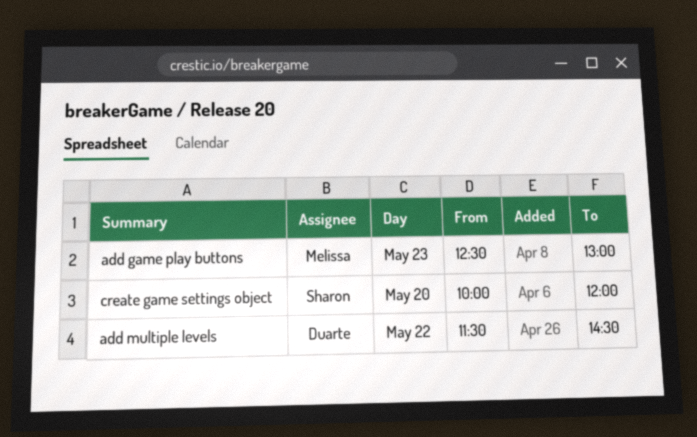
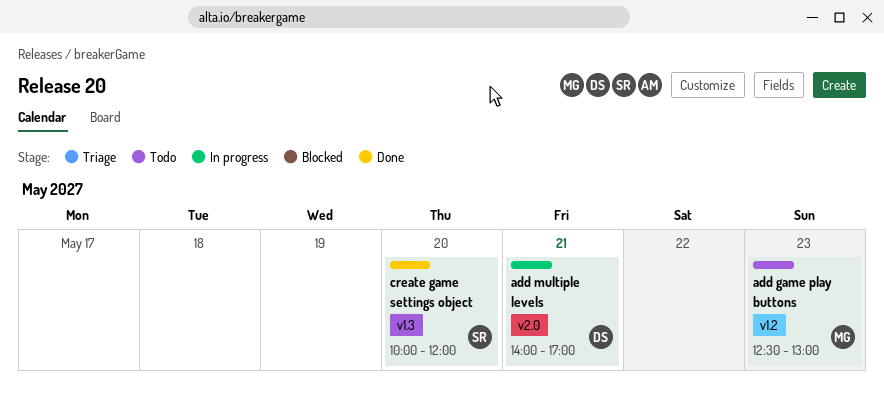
add multiple levels, day: May 22 -> May 21
add multiple levels, begins: 11:30 -> 14:00
add multiple levels, ends: 14:30 -> 17:00

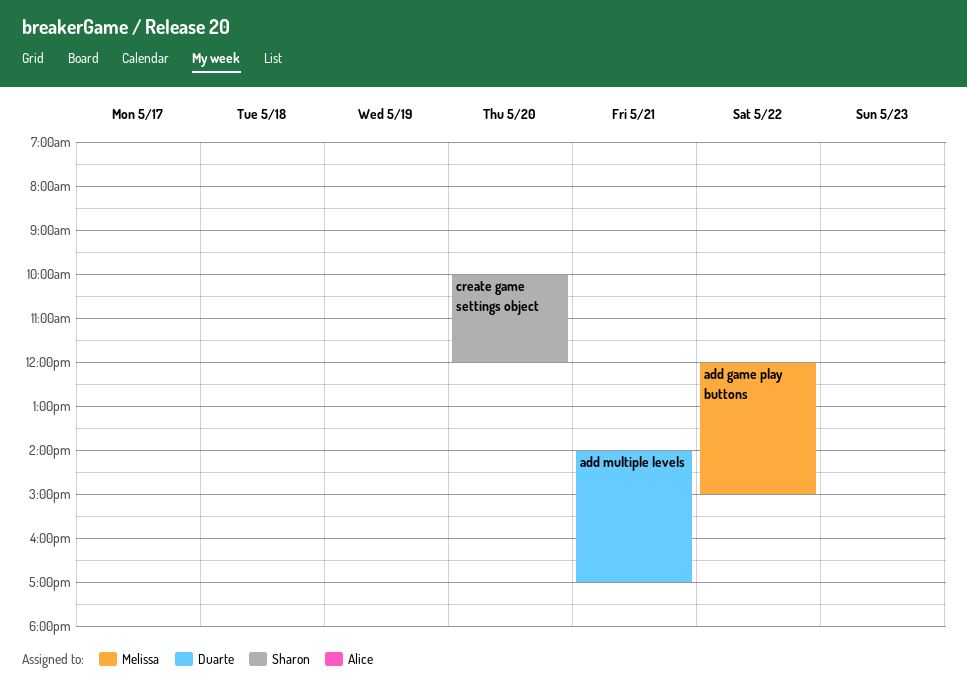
add game play buttons, day: May 23 -> May 22
add game play buttons, begins: 12:30 -> 12:00
add game play buttons, ends: 13:00 -> 15:00

